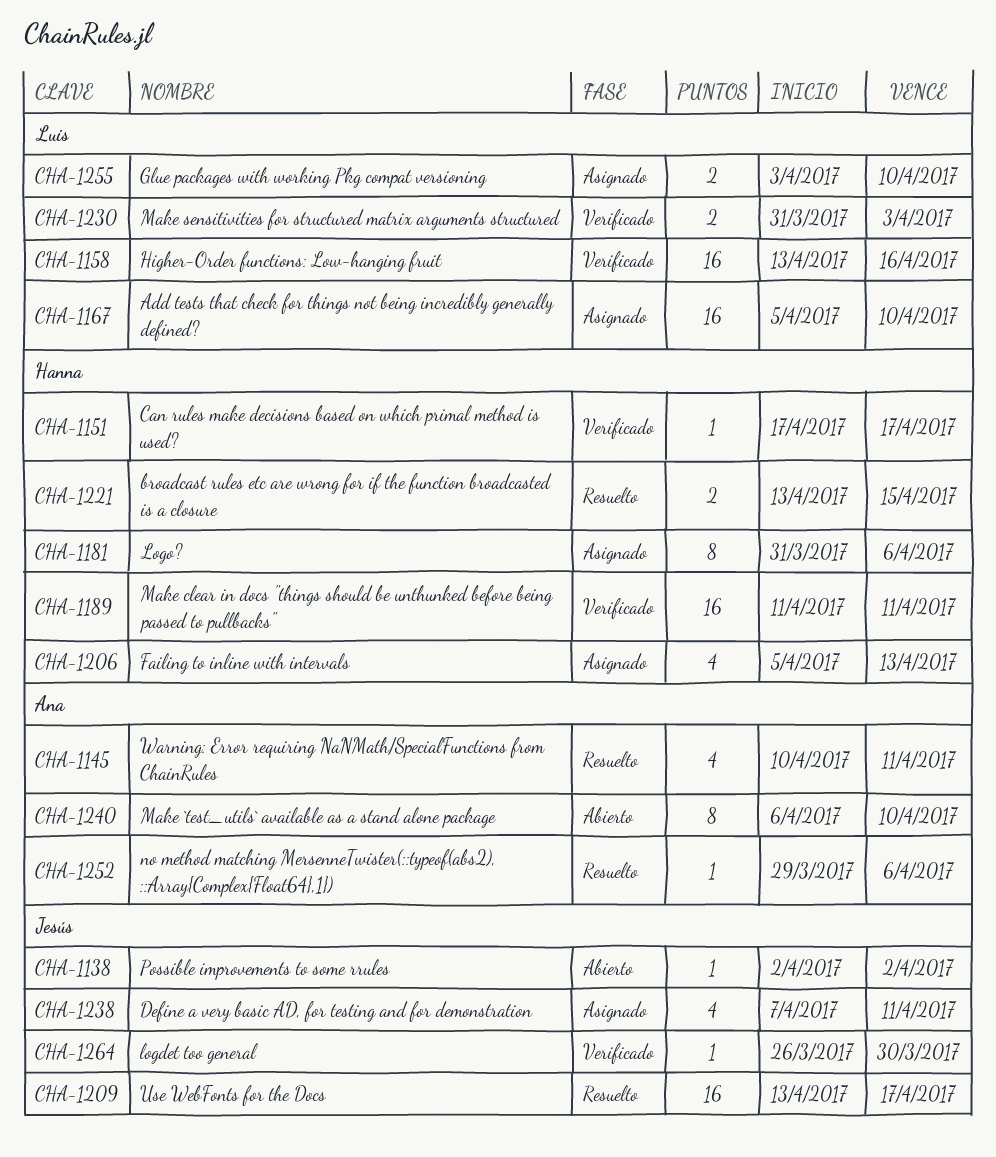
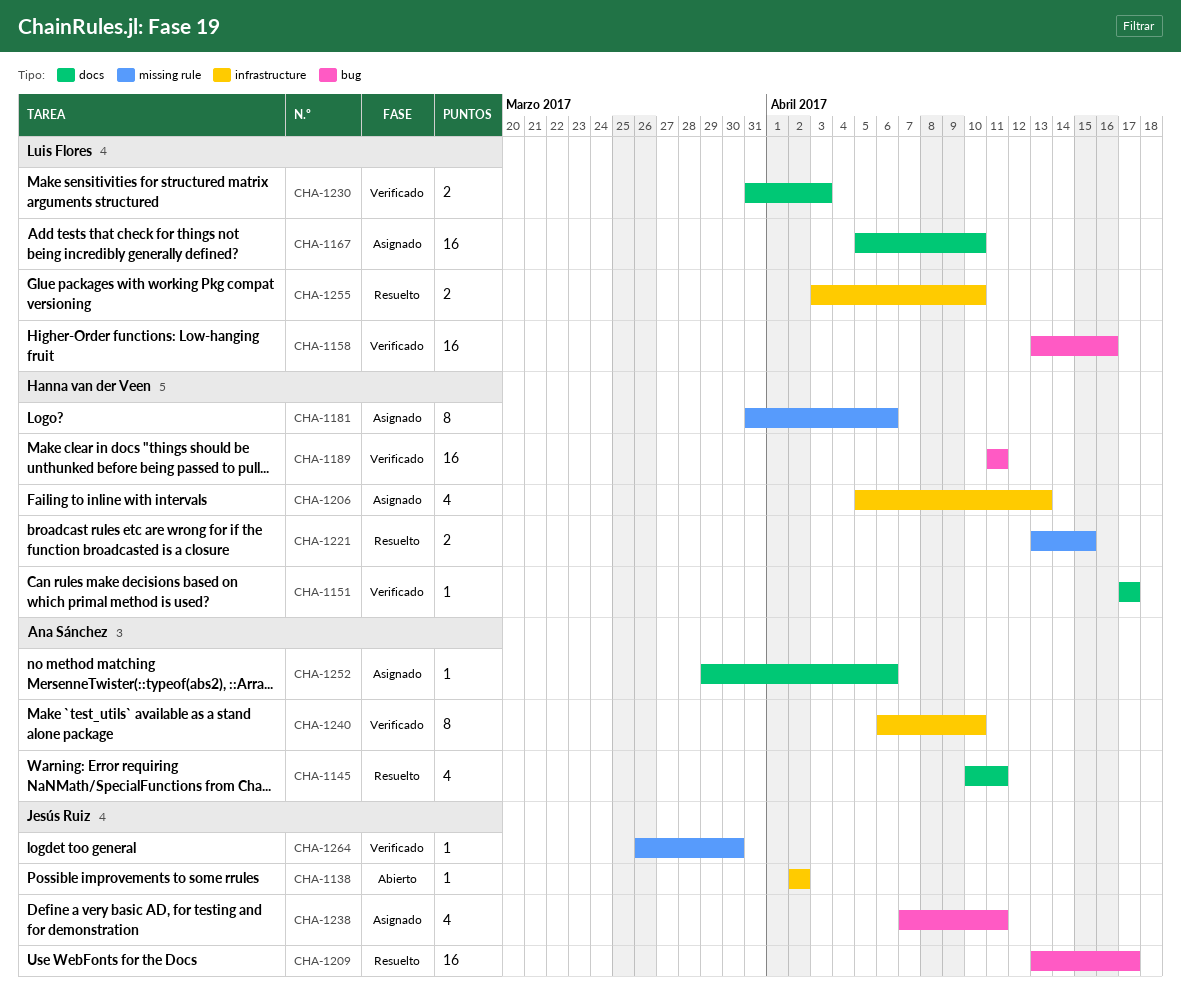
CHA-1240, status: Abierto -> Verificado
CHA-1252, status: Resuelto -> Asignado
CHA-1255, status: Asignado -> Resuelto

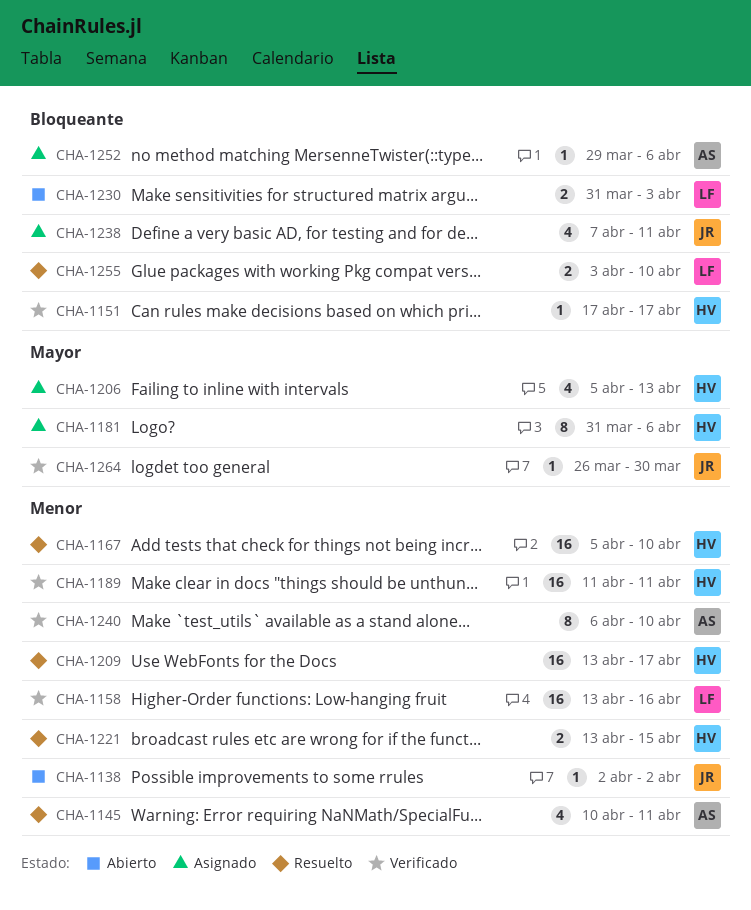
CHA-1167, status: Asignado -> Resuelto
CHA-1167, owner: Luis Flores -> Hanna van der Veen
CHA-1209, owner: Jesús Ruiz -> Hanna van der Veen
CHA-1230, status: Verificado -> Abierto

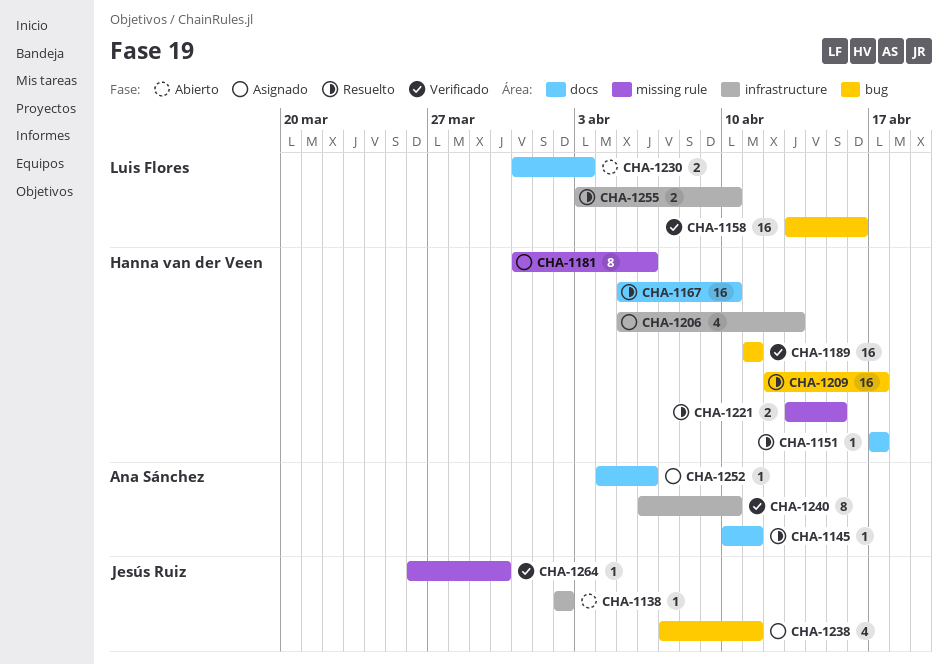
CHA-1145, estimate: 4 -> 1
CHA-1151, status: Verificado -> Resuelto
CHA-1209, start: Apr 13 -> Apr 12
CHA-1252, start: Mar 29 -> Apr 4

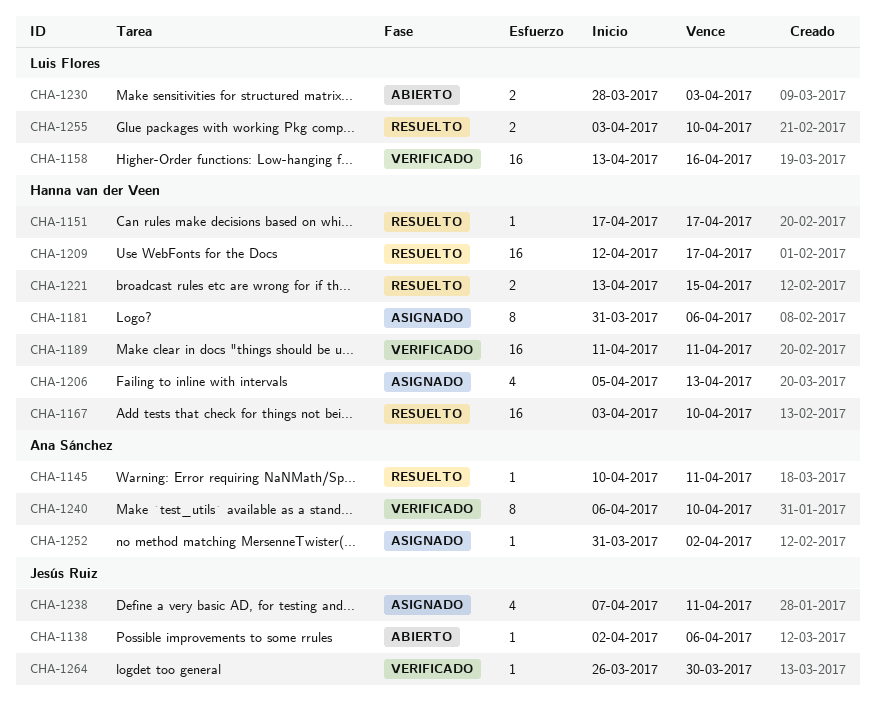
CHA-1138, due: Apr 2 -> Apr 6
CHA-1167, start: Apr 5 -> Apr 3
CHA-1230, start: Mar 31 -> Mar 28
CHA-1252, start: Apr 4 -> Mar 31
CHA-1252, due: Apr 6 -> Apr 2

